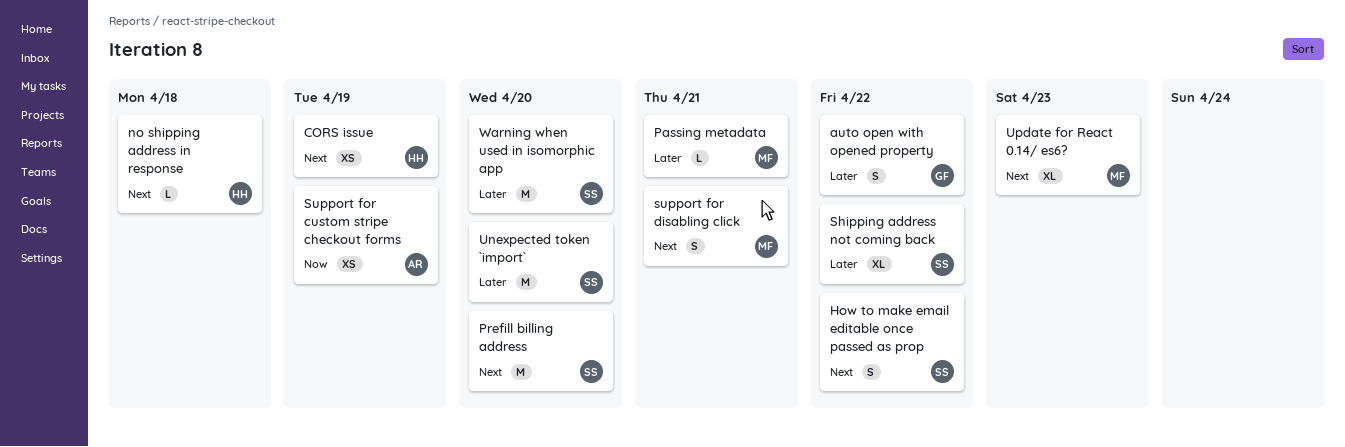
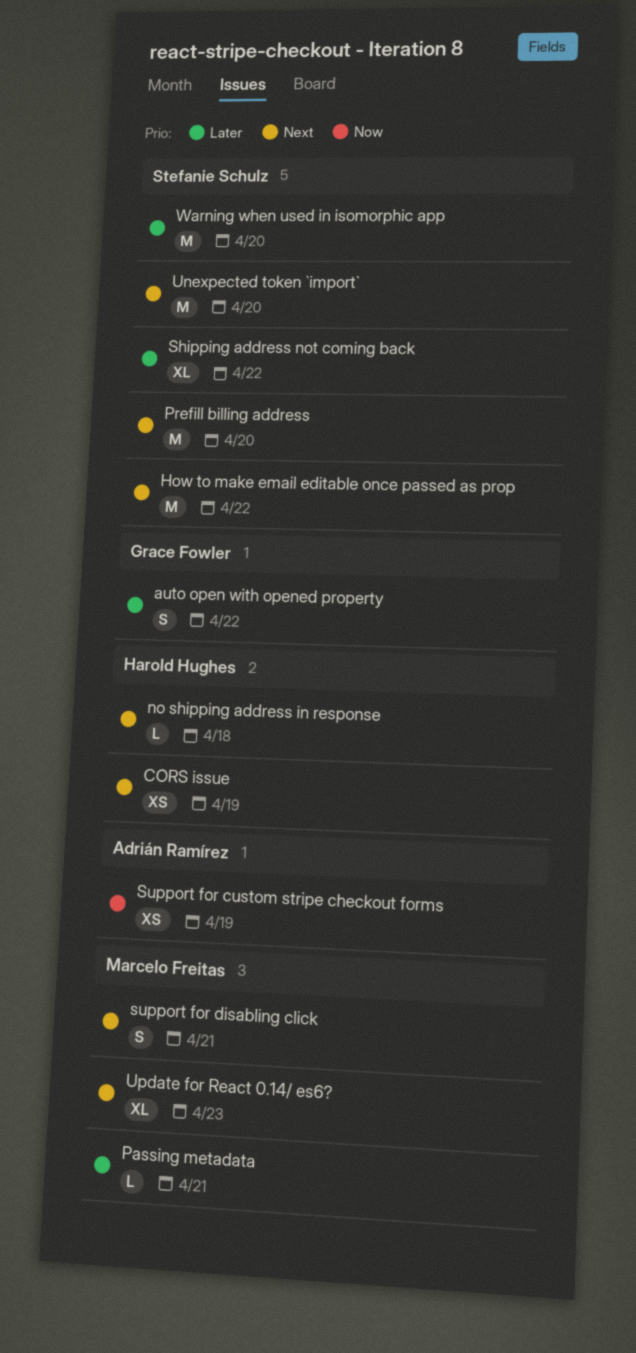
How to make email editable once passed as prop, estimate: S -> M
Unexpected token `import`, priority: Later -> Next

